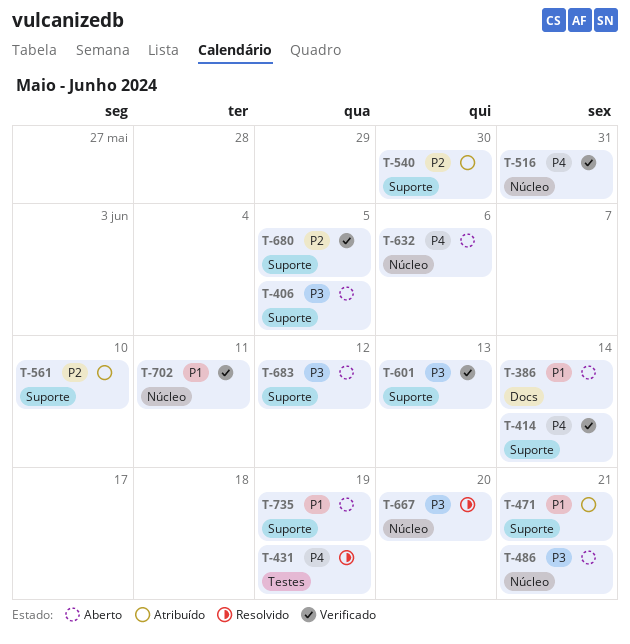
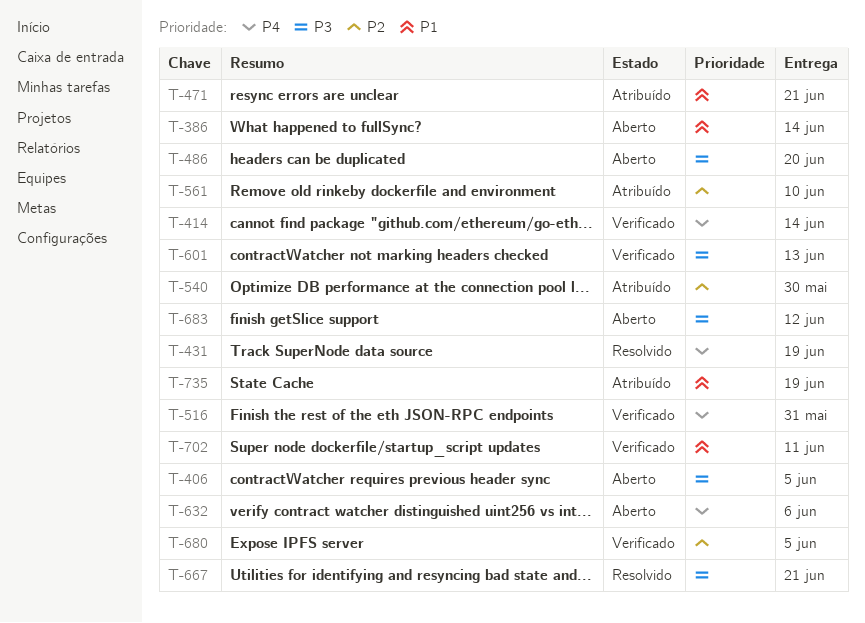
T-486, due: Jun 21 -> Jun 20
T-667, due: Jun 20 -> Jun 21
T-735, status: Aberto -> Atribuído

